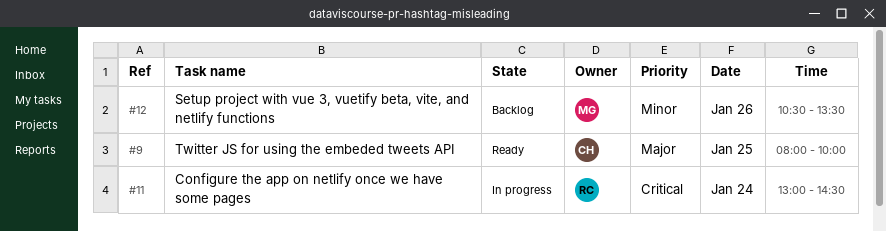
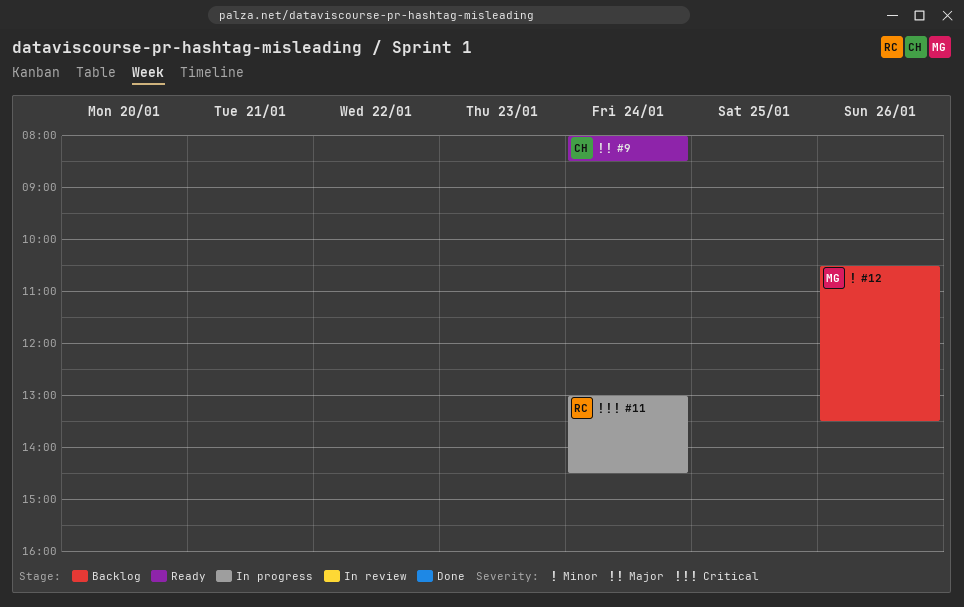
#9, day: Jan 25 -> Jan 24
#9, ends: 10:00 -> 08:30

